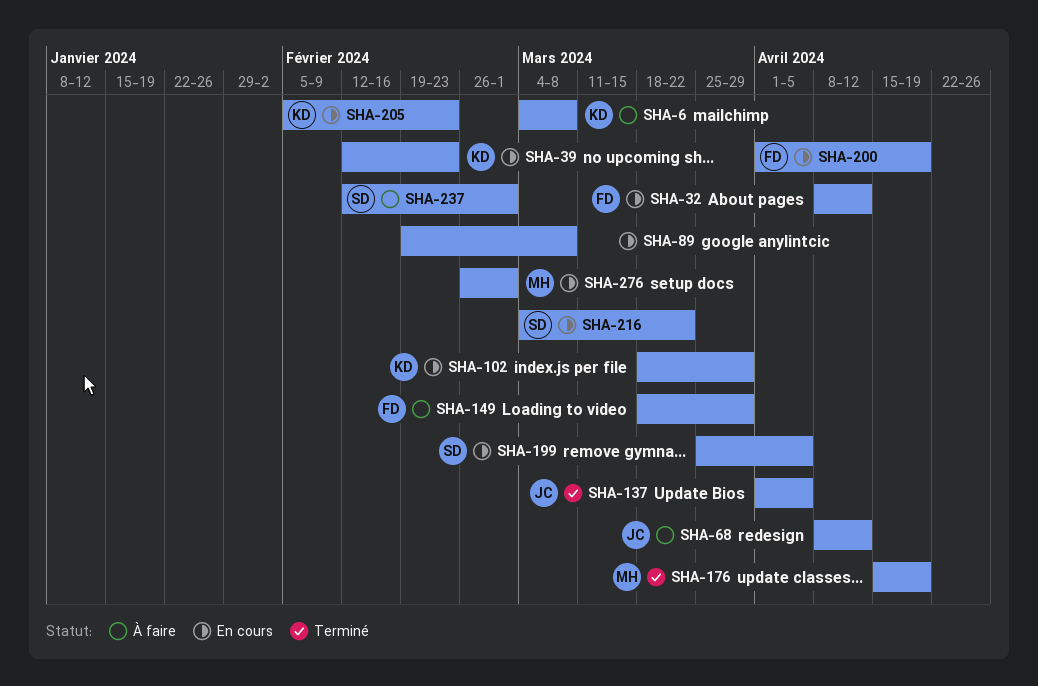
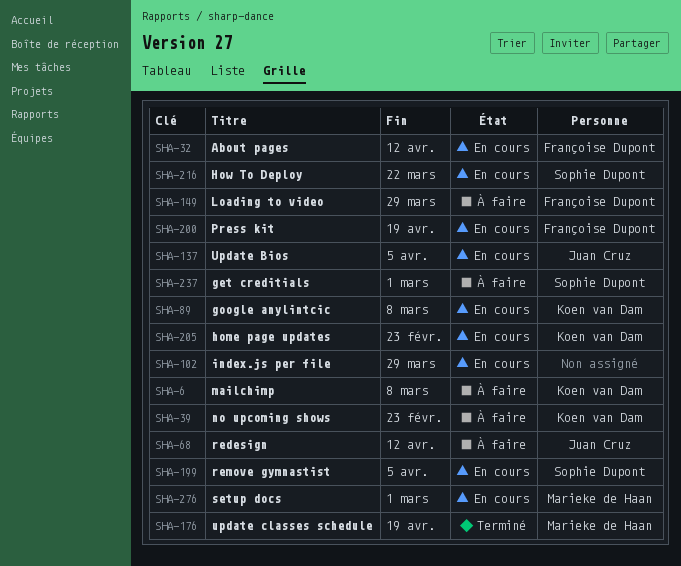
SHA-39, status: En cours -> À faire
SHA-89, owner: none -> Koen van Dam
SHA-102, owner: Koen van Dam -> none
SHA-137, status: Terminé -> En cours

